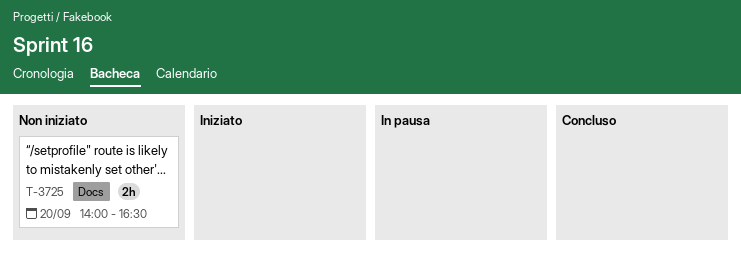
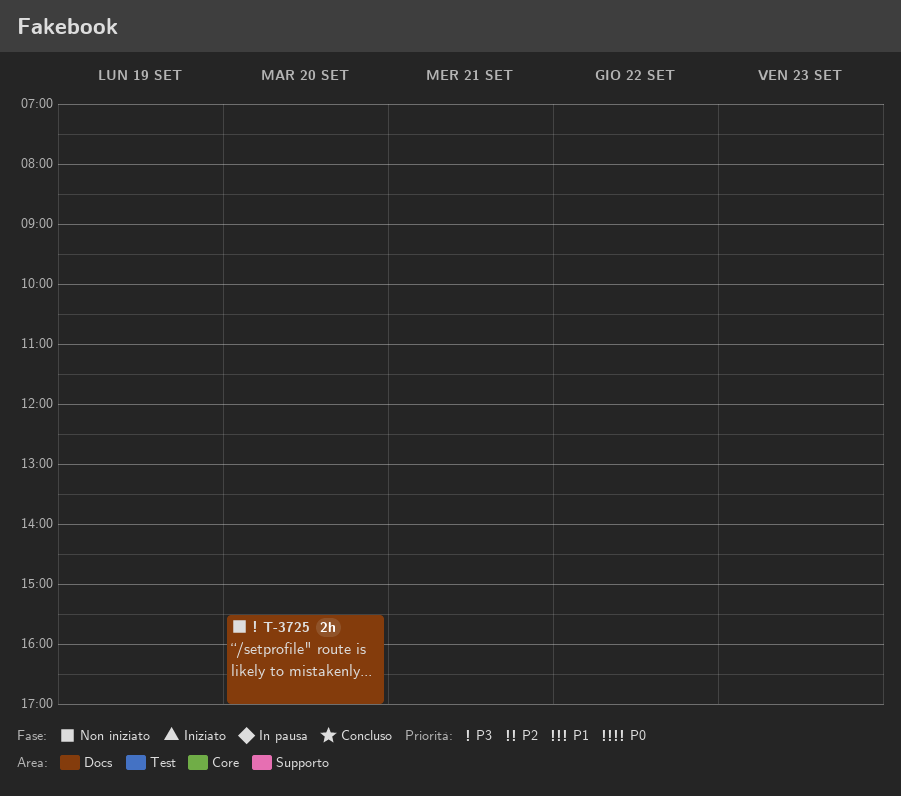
T-3725, begins: 14:00 -> 15:30
T-3725, ends: 16:30 -> 17:00

